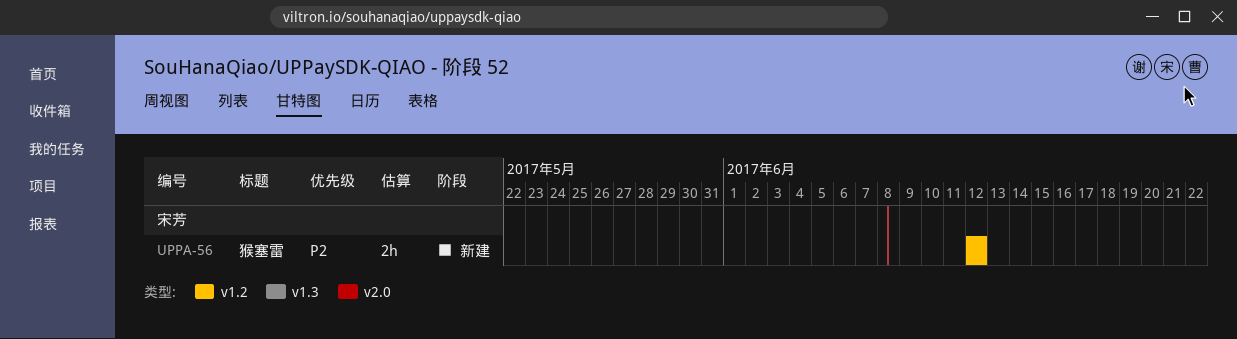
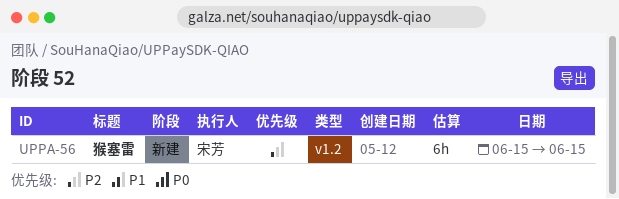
UPPA-56, estimate: 2h -> 6h
UPPA-56, start: Jun 12 -> Jun 15
UPPA-56, due: Jun 12 -> Jun 15

